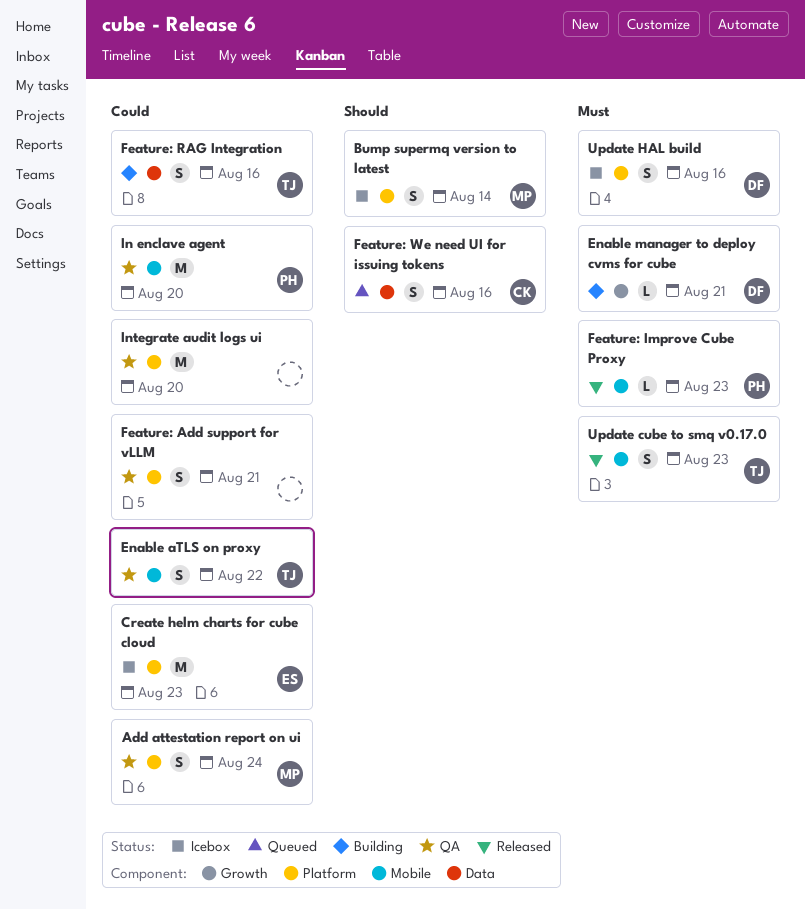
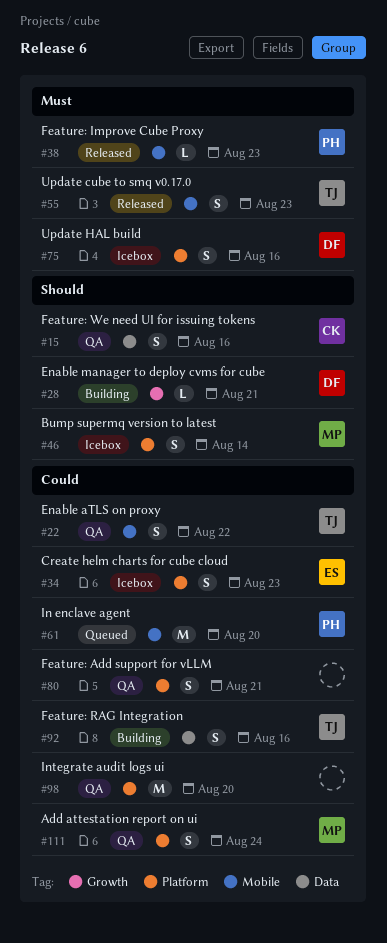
Create helm charts for cube cloud, estimate: M -> S
Enable manager to deploy cvms for cube, priority: Must -> Should
Feature: We need UI for issuing tokens, status: Queued -> QA
In enclave agent, status: QA -> Queued

